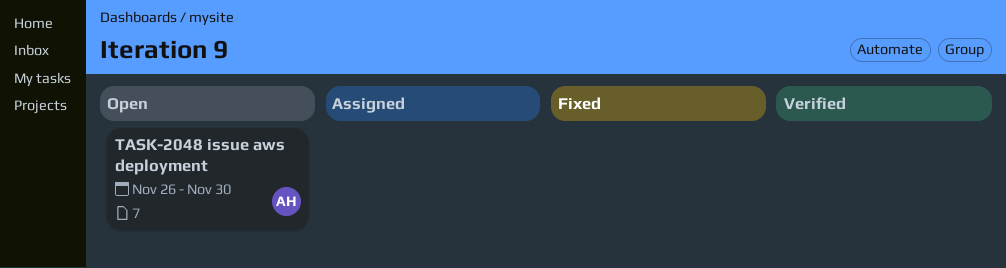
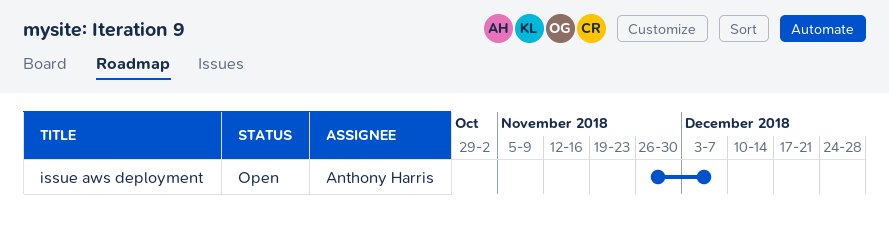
issue aws deployment, due: Nov 30 -> Dec 7

